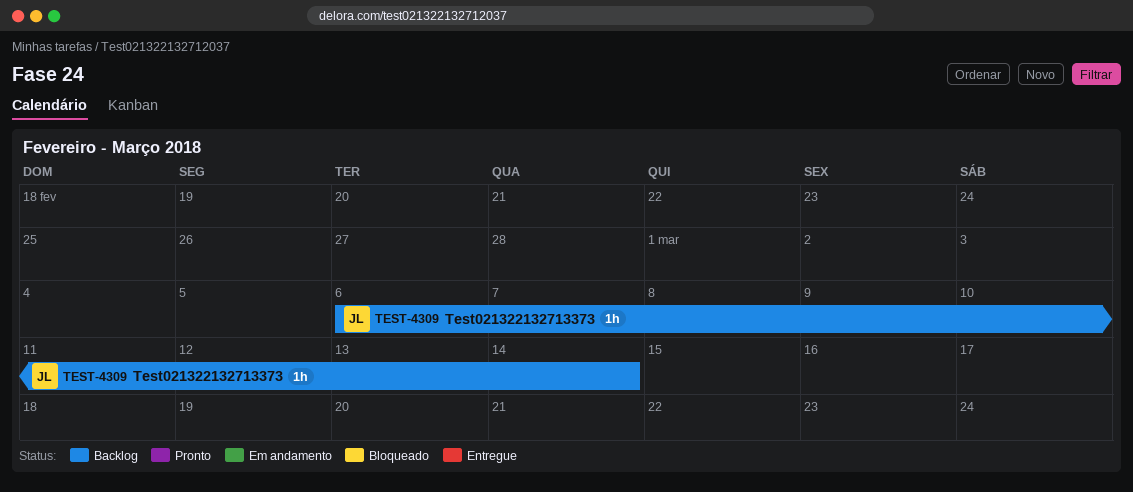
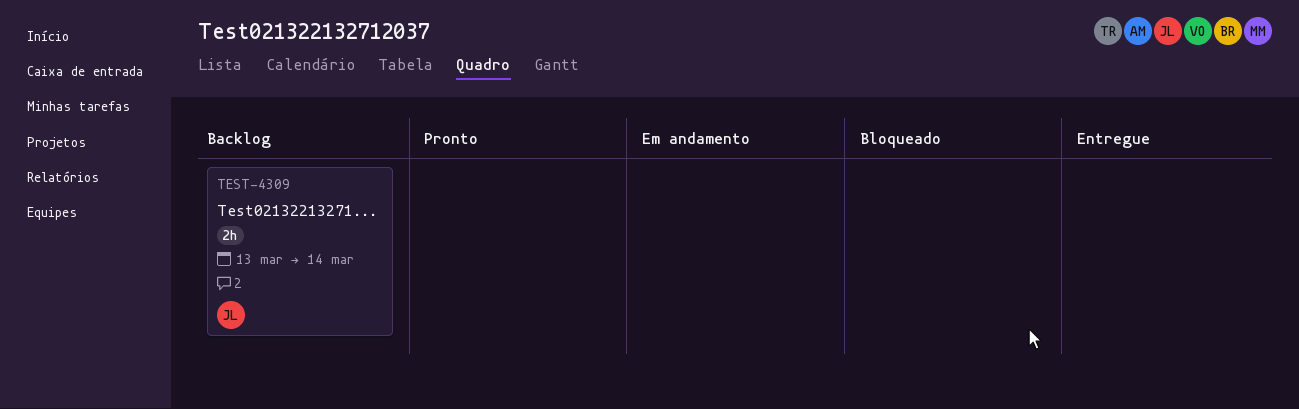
TEST-4309, estimate: 1h -> 2h
TEST-4309, start: Mar 6 -> Mar 13

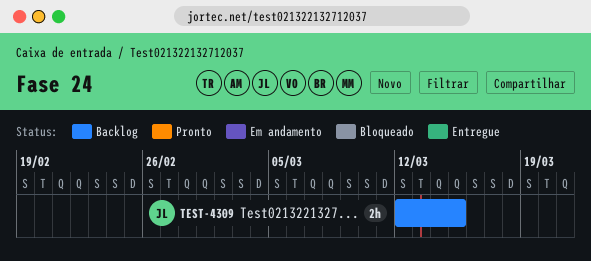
TEST-4309, start: Mar 13 -> Mar 12
TEST-4309, due: Mar 14 -> Mar 15

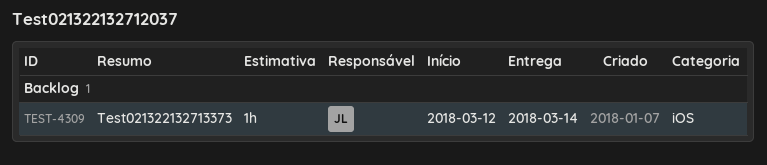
TEST-4309, estimate: 2h -> 1h
TEST-4309, due: Mar 15 -> Mar 14

